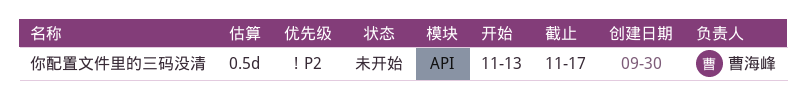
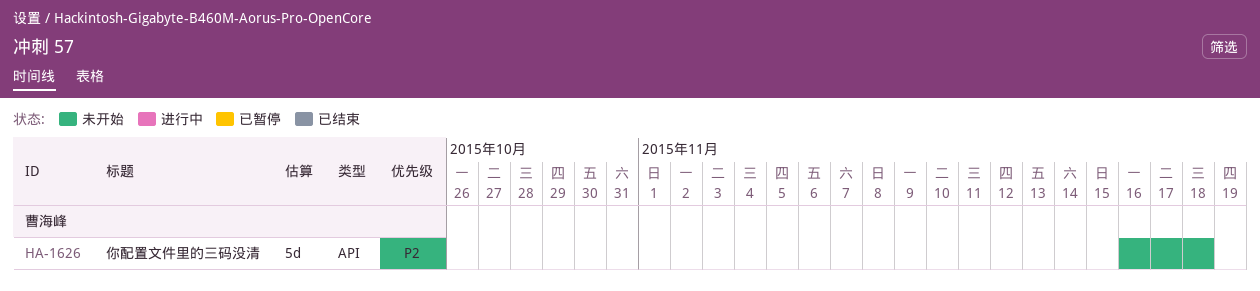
你配置文件里的三码没清, estimate: 0.5d -> 5d
你配置文件里的三码没清, start: Nov 13 -> Nov 16
你配置文件里的三码没清, due: Nov 17 -> Nov 18

